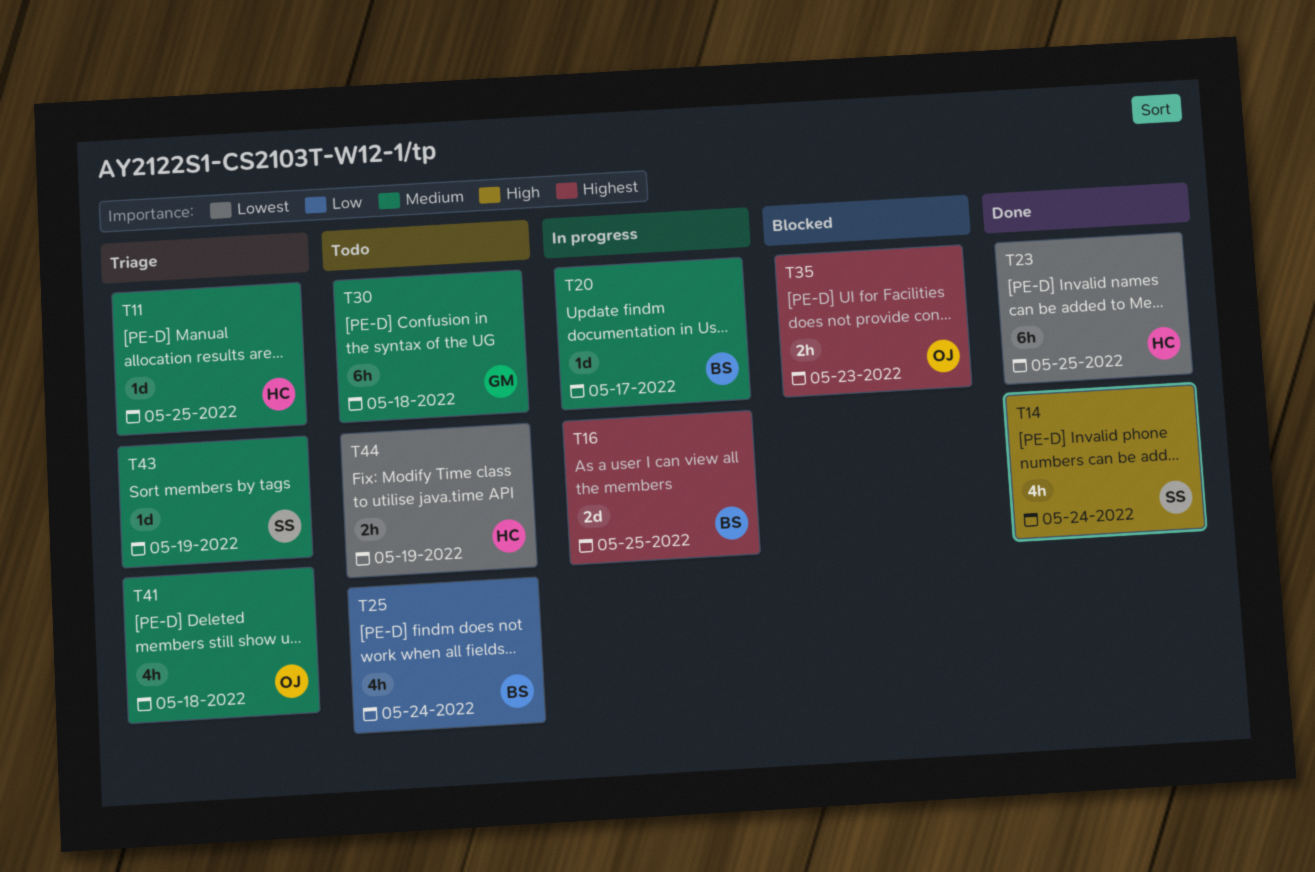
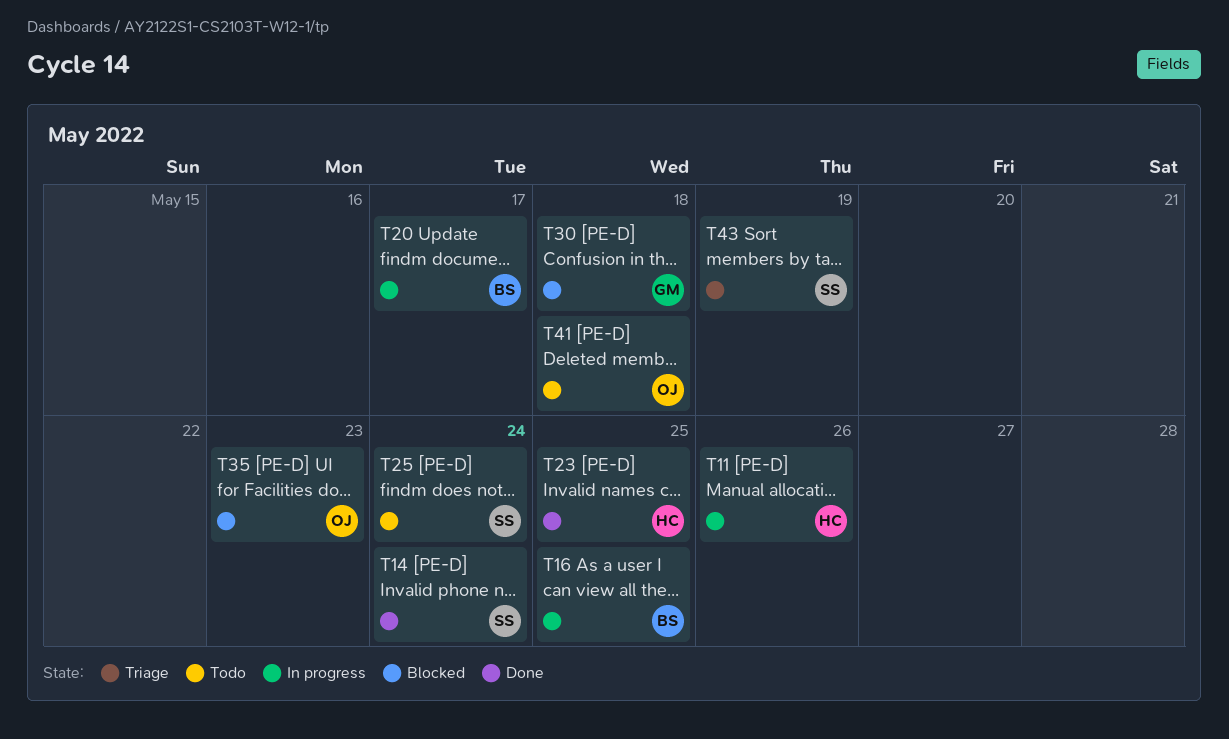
T11, status: Triage -> In progress
T11, due: May 25 -> May 26
T25, owner: BS -> SS
T30, status: Todo -> Blocked
T41, status: Triage -> Todo
T44: present -> none

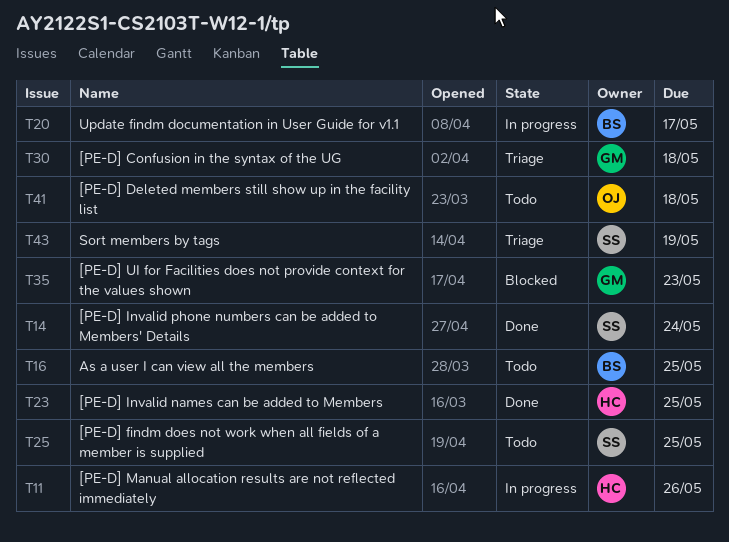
T16, status: In progress -> Todo
T25, due: May 24 -> May 25
T30, status: Blocked -> Triage
T35, owner: OJ -> GM

